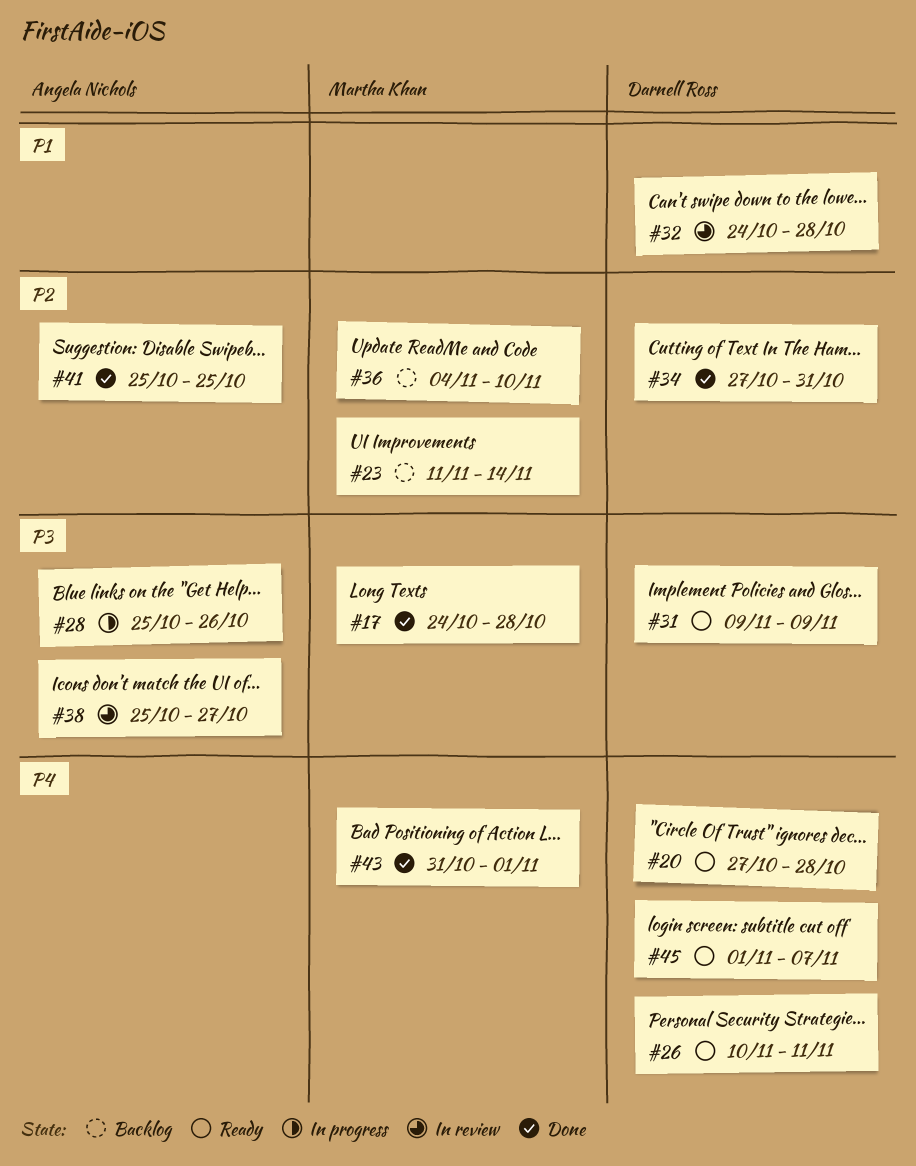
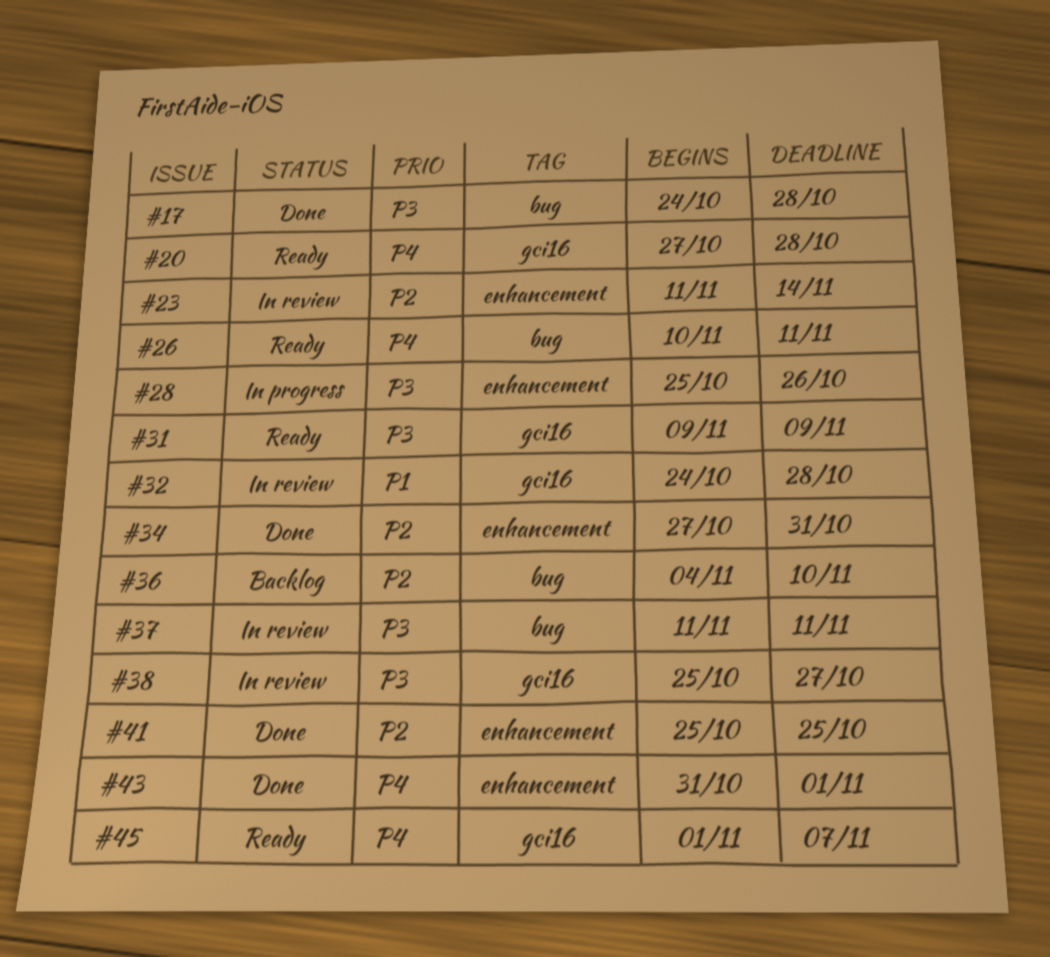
#23, status: Backlog -> In review
#37: none -> present

